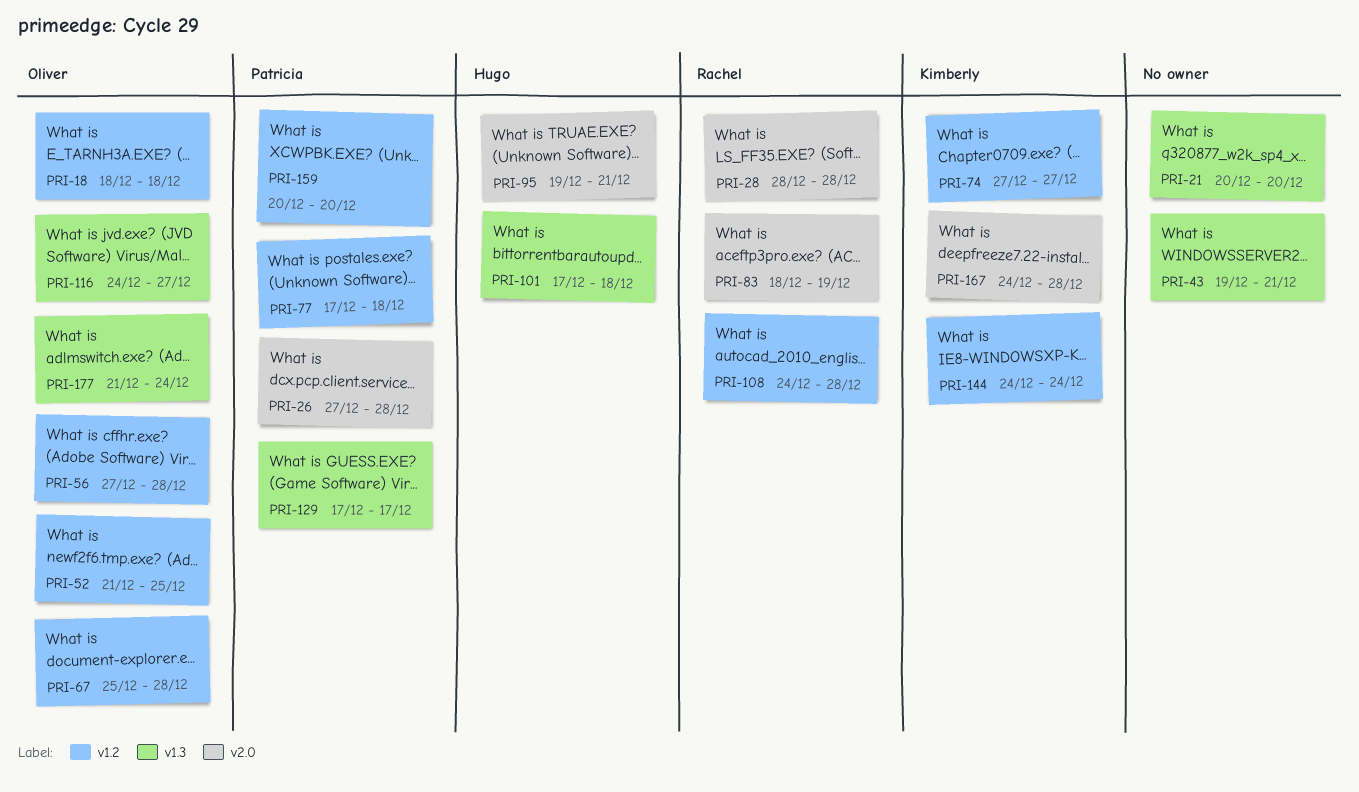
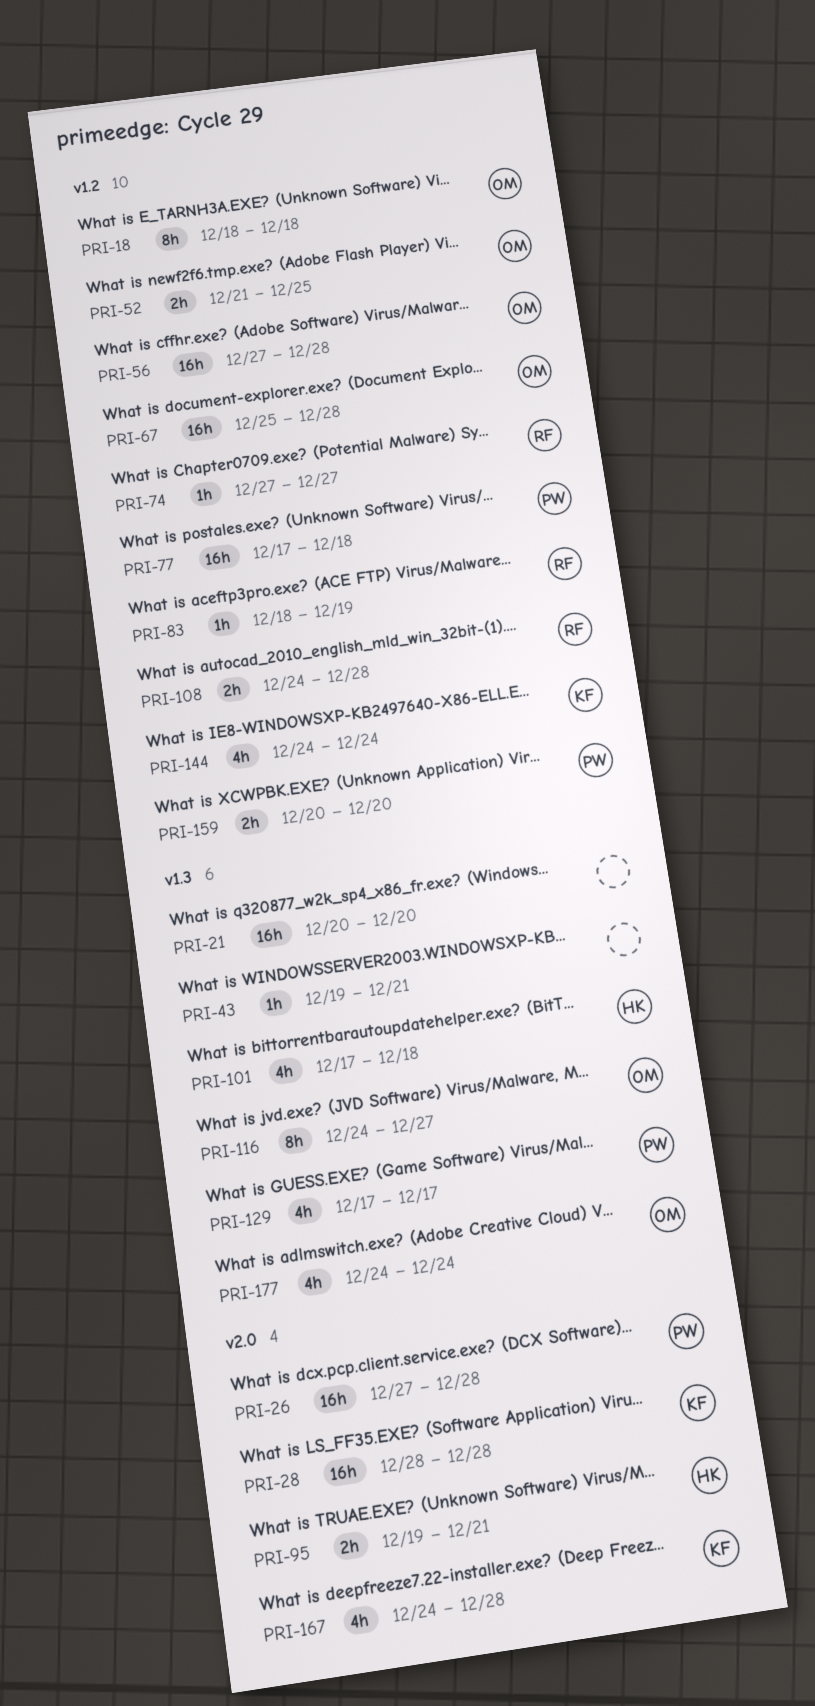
PRI-28, owner: Rachel -> Kimberly
PRI-74, owner: Kimberly -> Rachel
PRI-83, label: v2.0 -> v1.2
PRI-177, start: Dec 21 -> Dec 24

